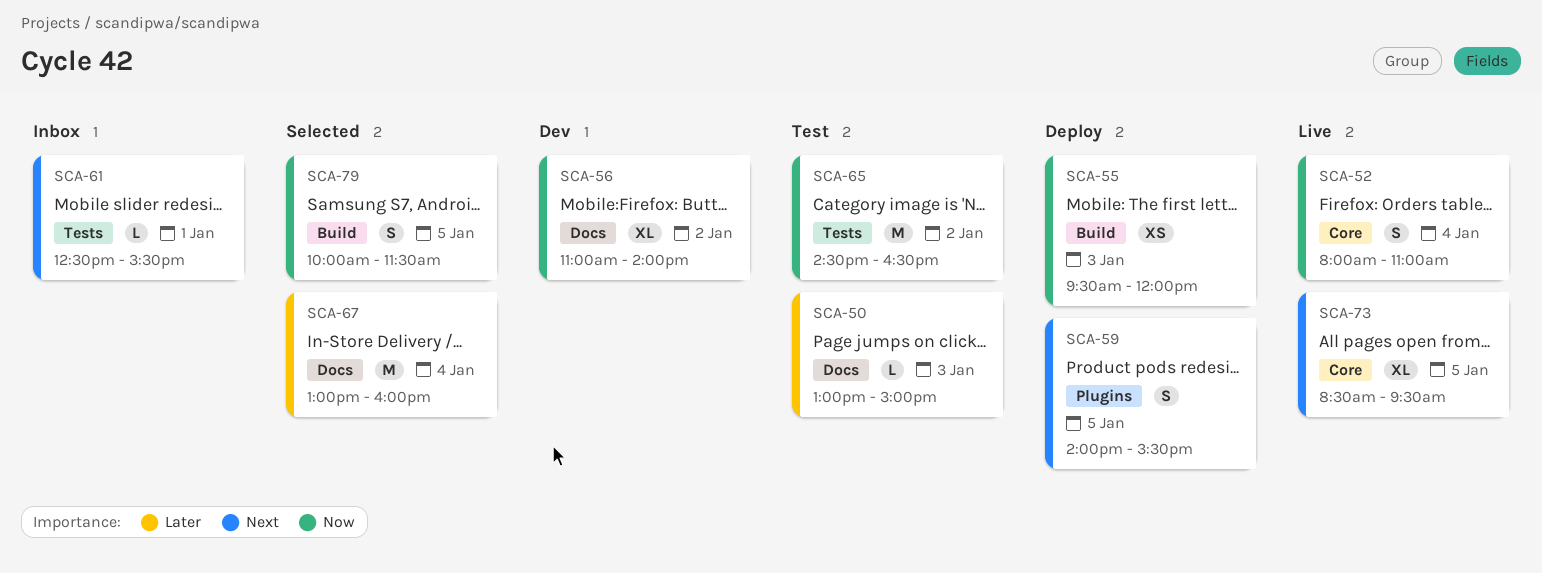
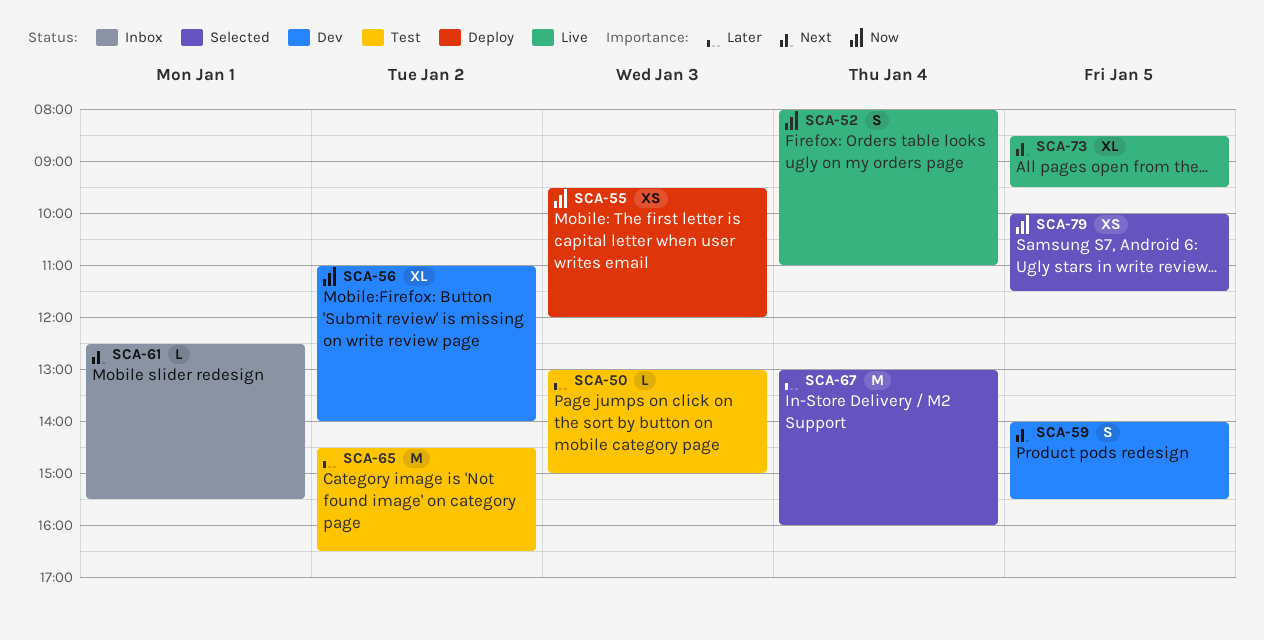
SCA-59, status: Deploy -> Dev
SCA-65, priority: Now -> Later
SCA-79, estimate: S -> XS

